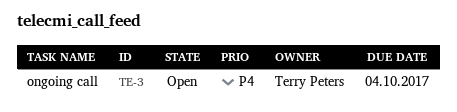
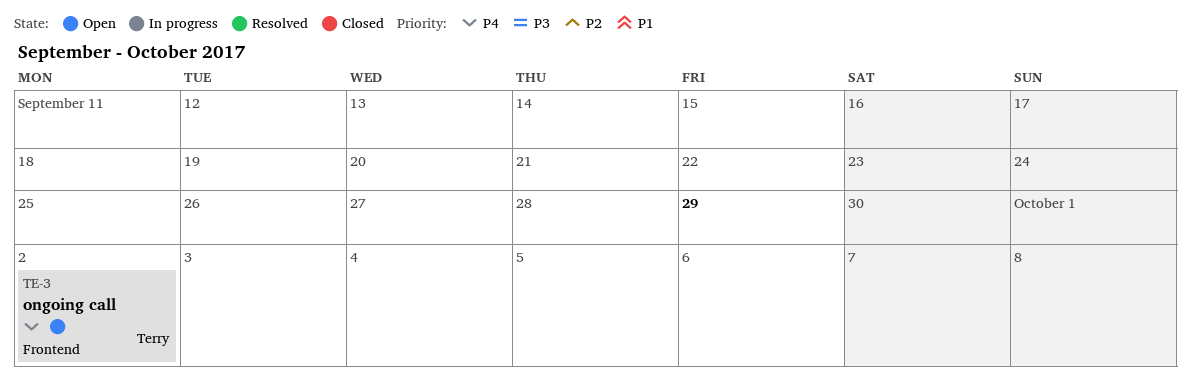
TE-3, due: Oct 4 -> Oct 2

